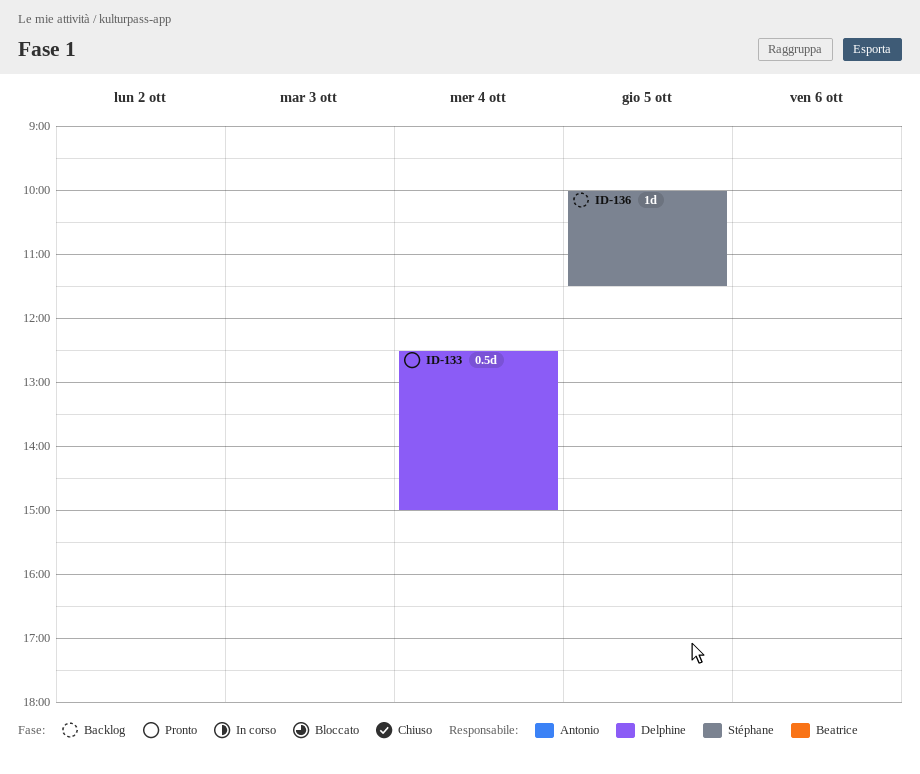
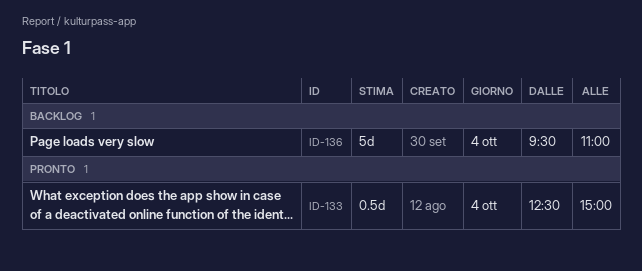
ID-136, estimate: 1d -> 5d
ID-136, day: Oct 5 -> Oct 4
ID-136, begins: 10:00 -> 09:30
ID-136, ends: 11:30 -> 11:00

